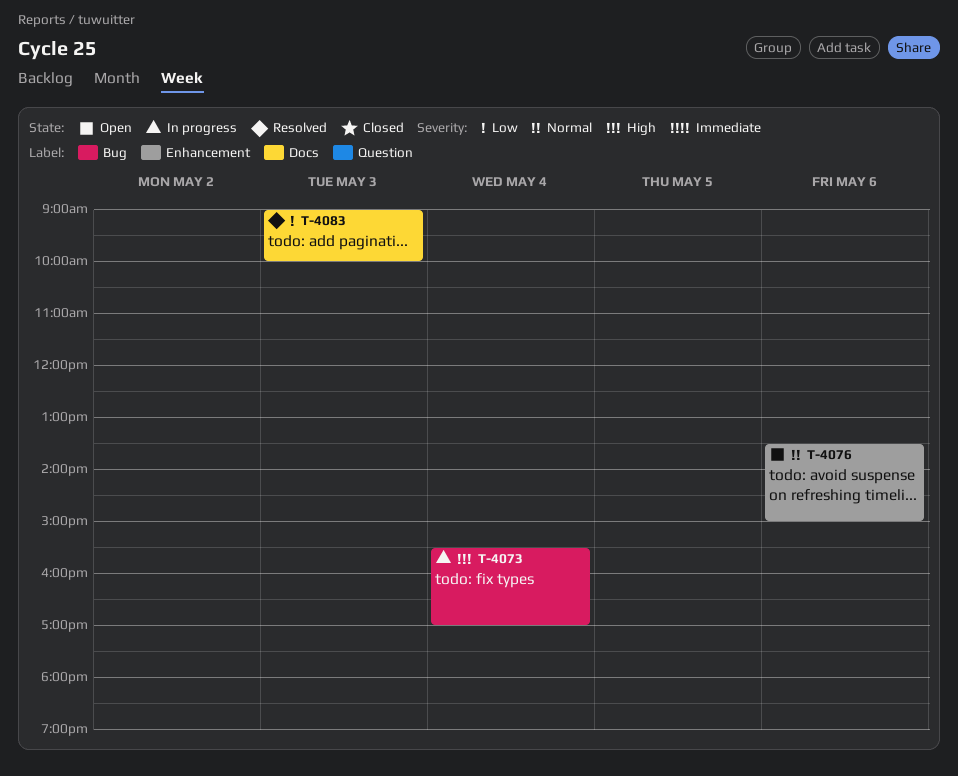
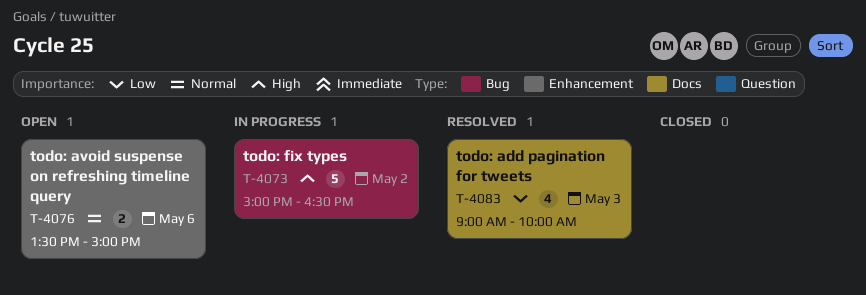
T-4073, day: May 4 -> May 2
T-4073, begins: 15:30 -> 15:00
T-4073, ends: 17:00 -> 16:30

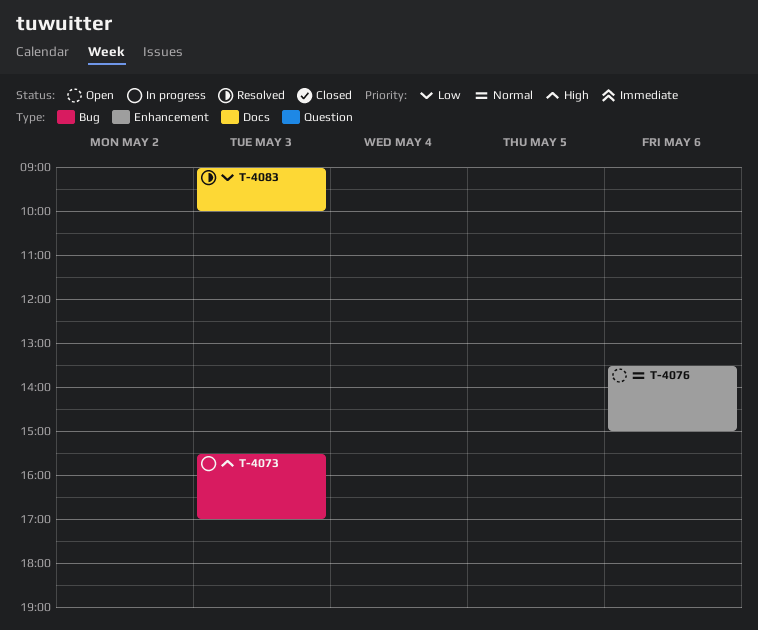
T-4073, day: May 2 -> May 3
T-4073, begins: 15:00 -> 15:30
T-4073, ends: 16:30 -> 17:00

